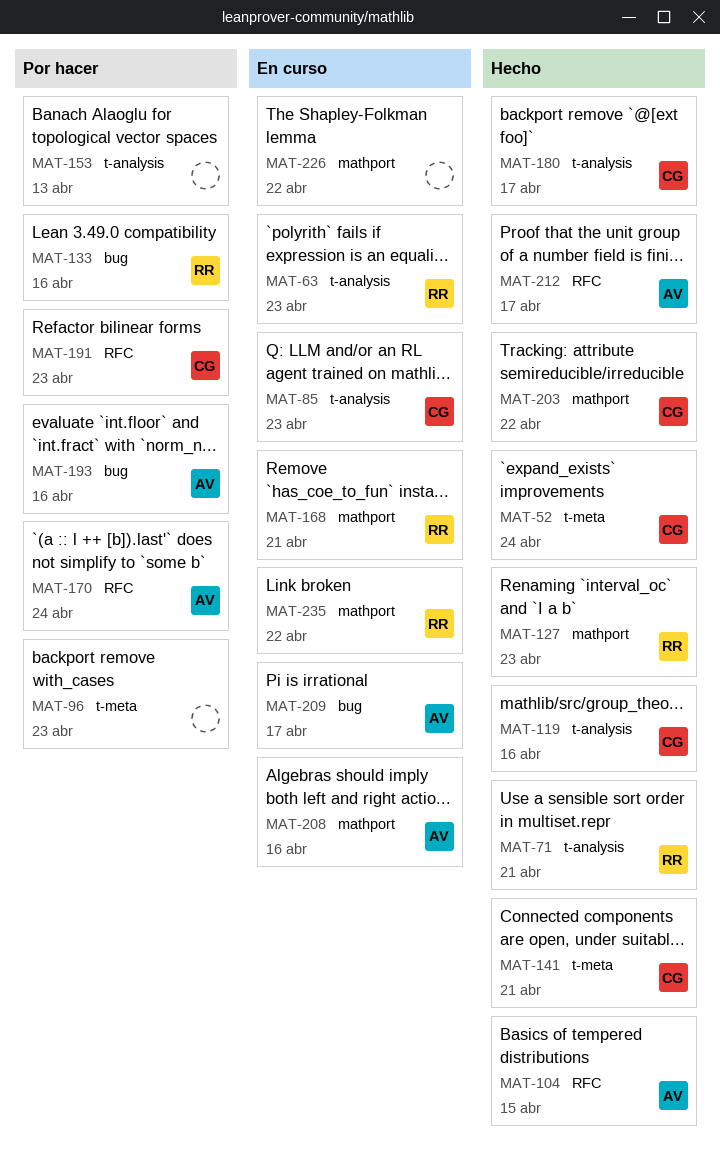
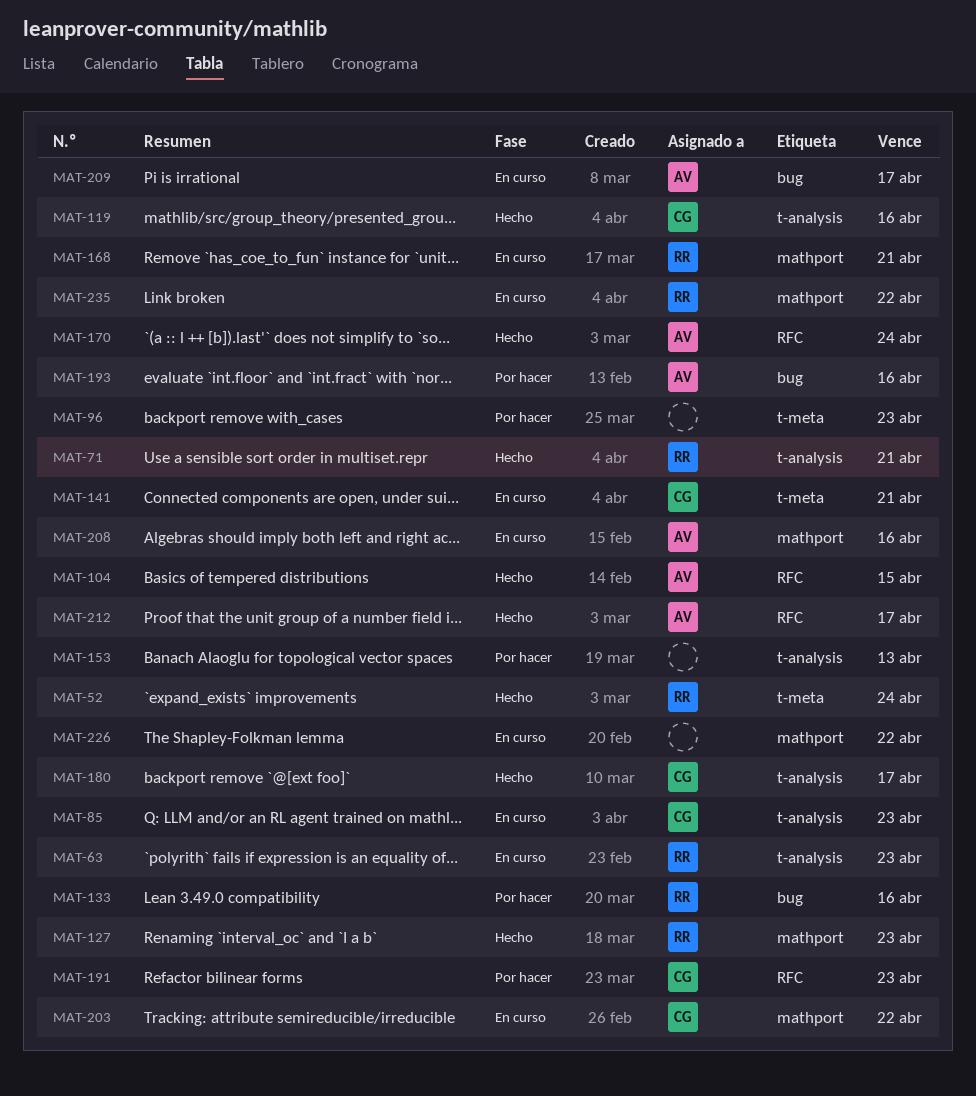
MAT-52, owner: CG -> RR
MAT-141, status: Hecho -> En curso
MAT-170, status: Por hacer -> Hecho
MAT-203, status: Hecho -> En curso

